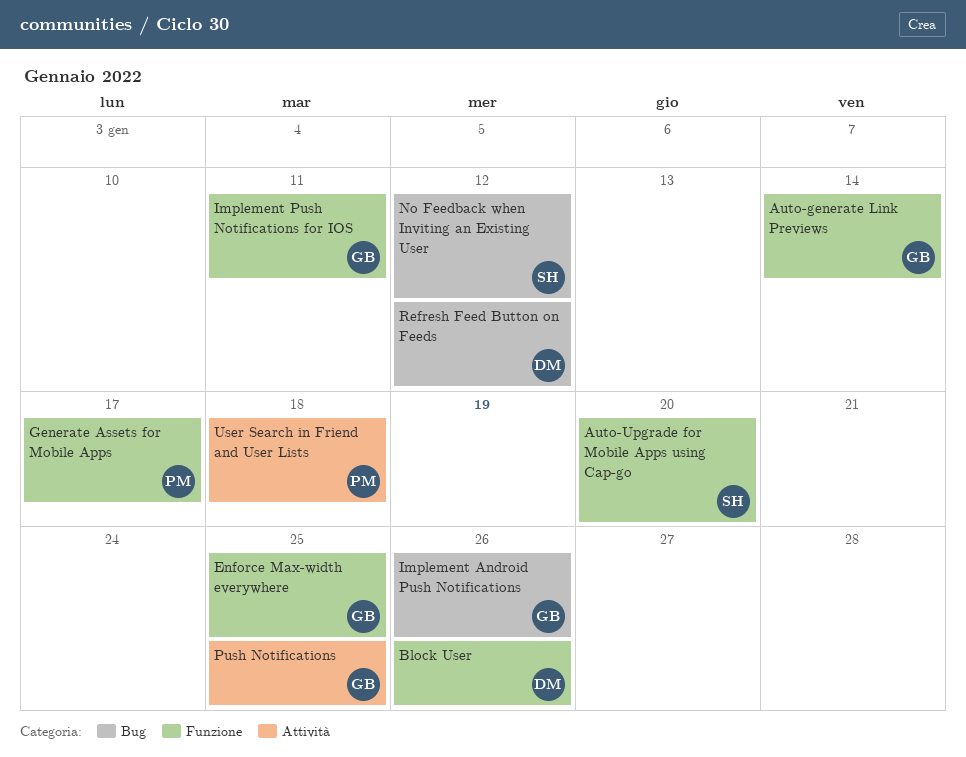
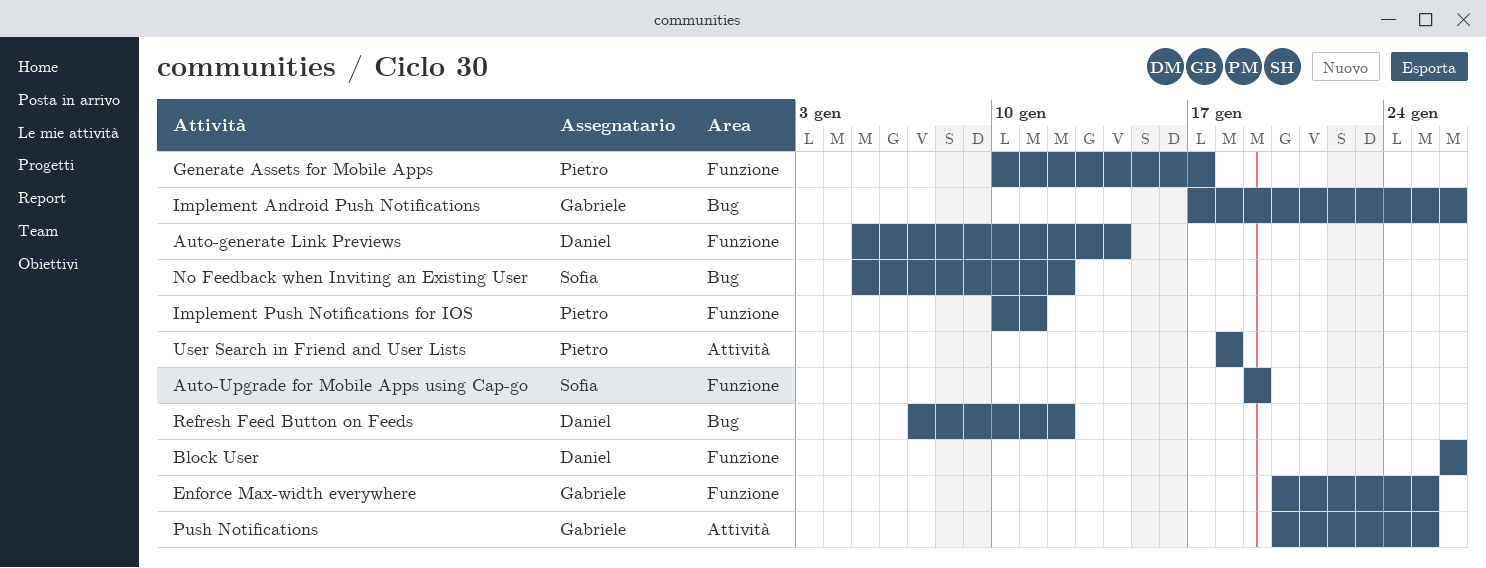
Auto-generate Link Previews, owner: Gabriele -> Daniel
Auto-Upgrade for Mobile Apps using Cap-go, due: Jan 20 -> Jan 19
Implement Push Notifications for IOS, owner: Gabriele -> Pietro

